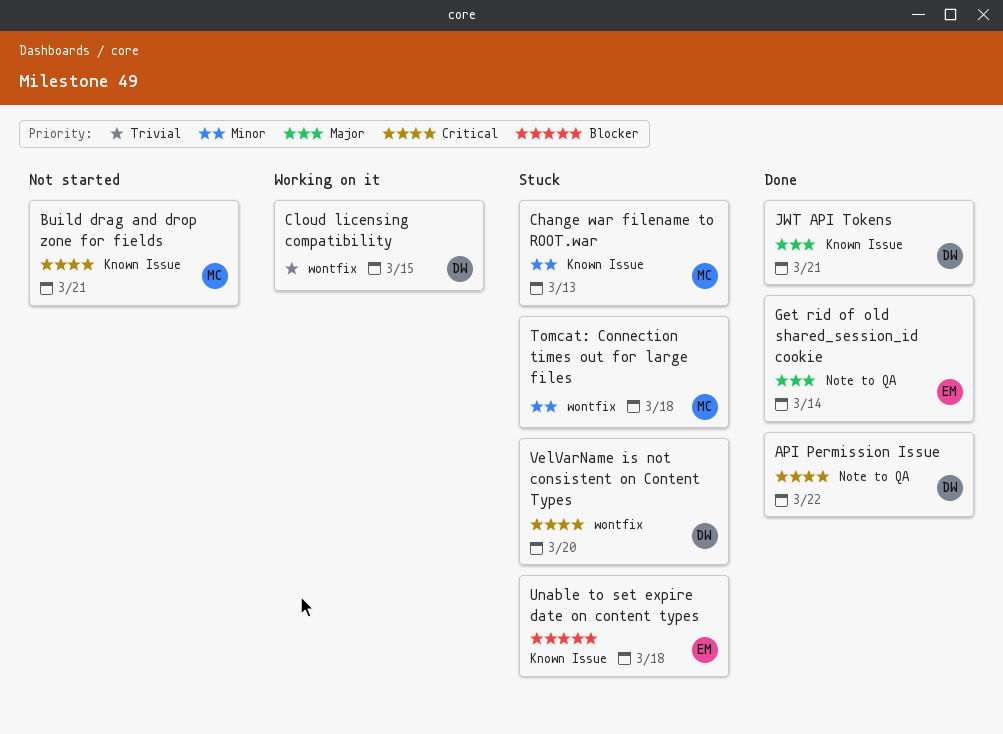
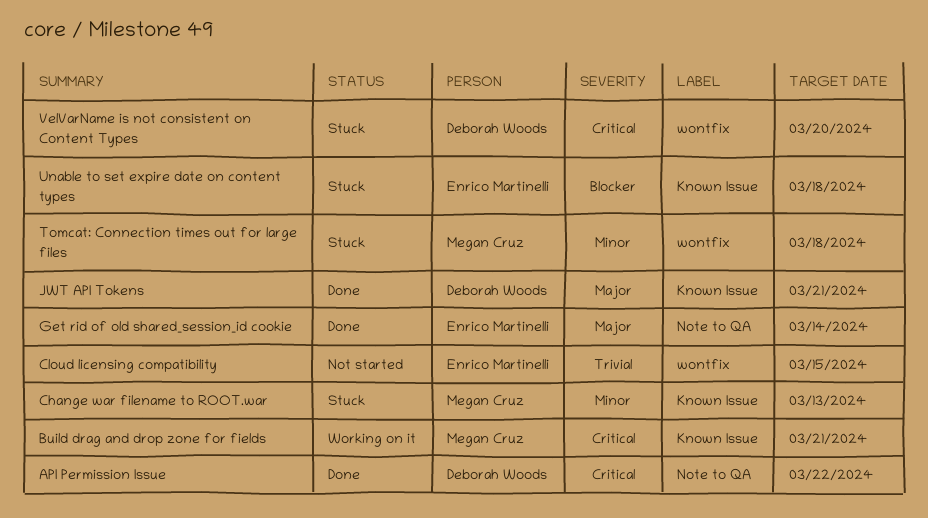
Build drag and drop zone for fields, status: Not started -> Working on it
Cloud licensing compatibility, status: Working on it -> Not started
Cloud licensing compatibility, owner: Deborah Woods -> Enrico Martinelli

